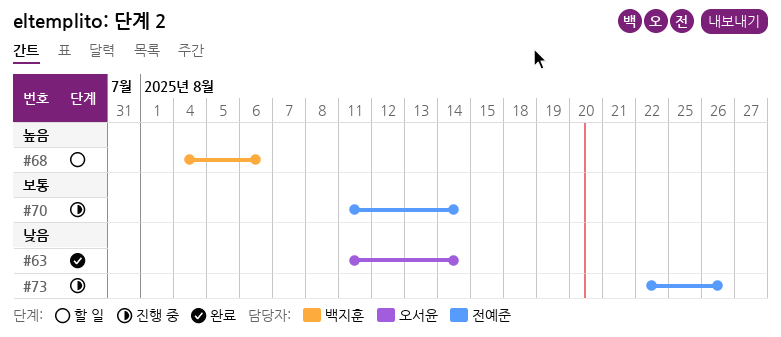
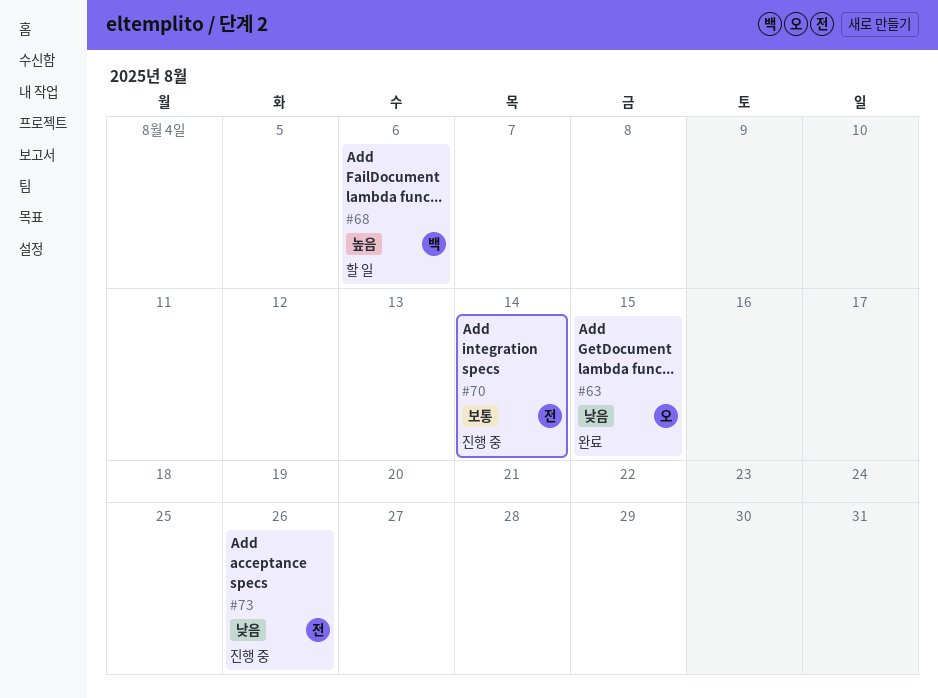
#63, due: Aug 14 -> Aug 15

